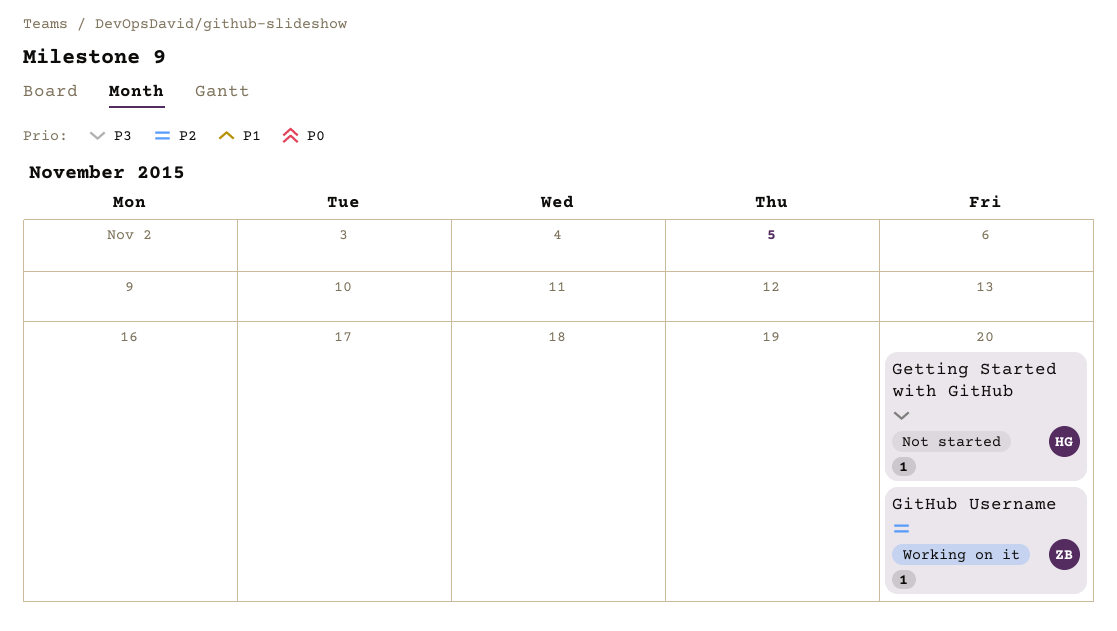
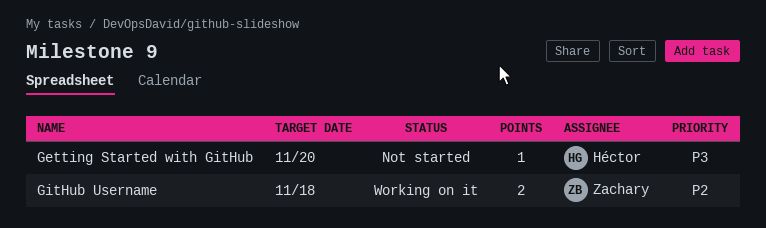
GitHub Username, estimate: 1 -> 2
GitHub Username, due: Nov 20 -> Nov 18

